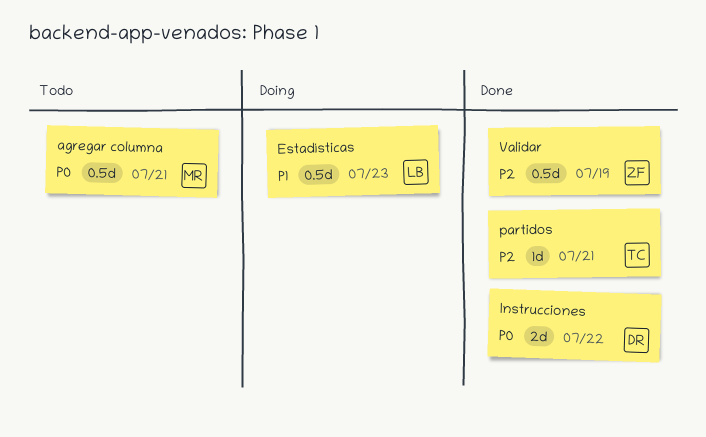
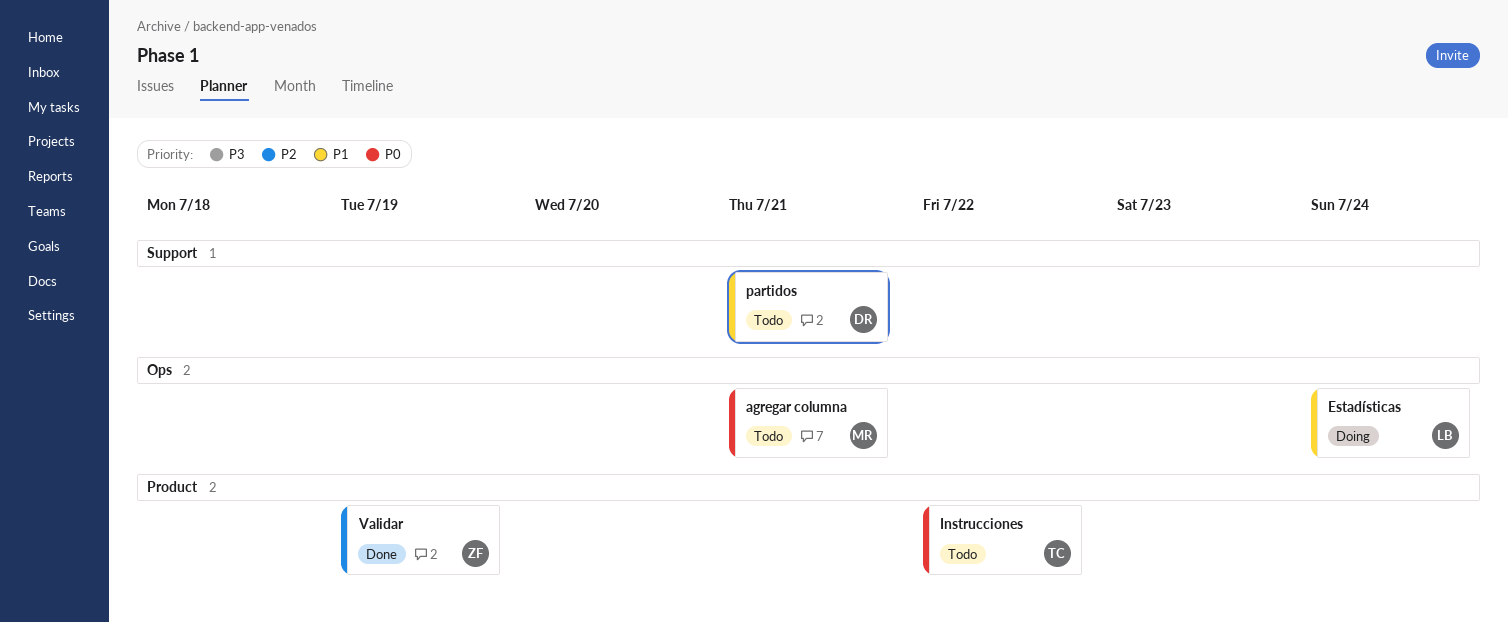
Estadísticas, due: Jul 23 -> Jul 24
Instrucciones, status: Done -> Todo
Instrucciones, owner: DR -> TC
partidos, status: Done -> Todo
partidos, owner: TC -> DR
partidos, priority: P2 -> P1

